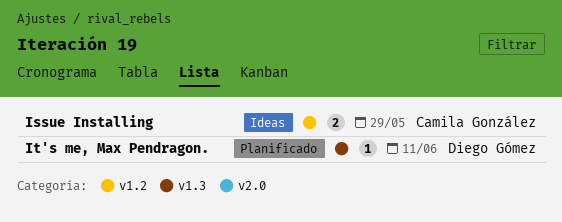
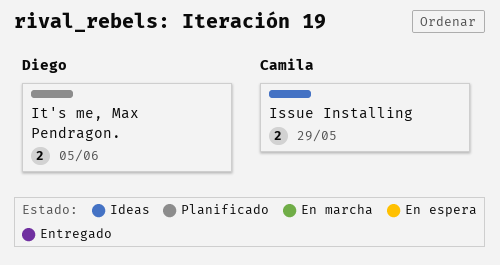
It's me, Max Pendragon., estimate: 1 -> 2
It's me, Max Pendragon., due: Jun 11 -> Jun 5

